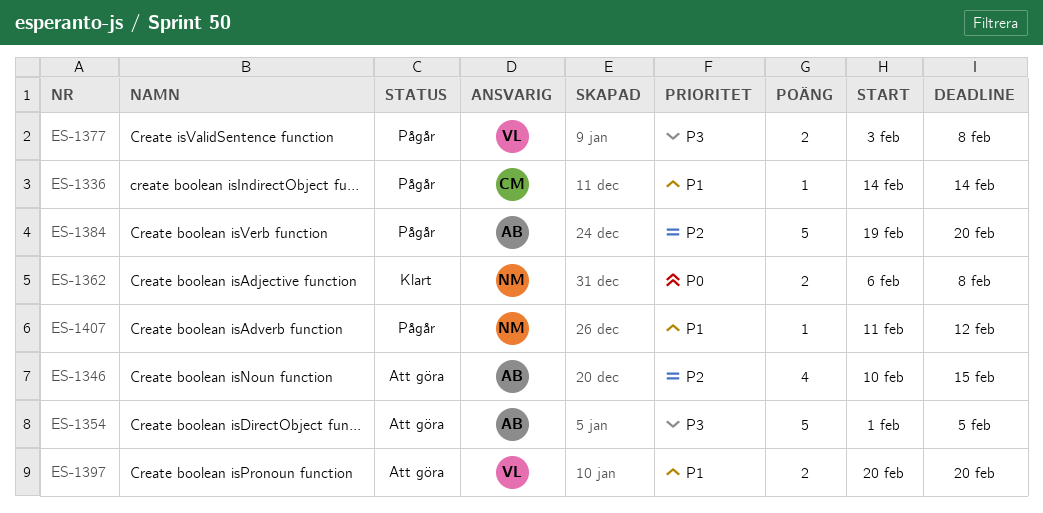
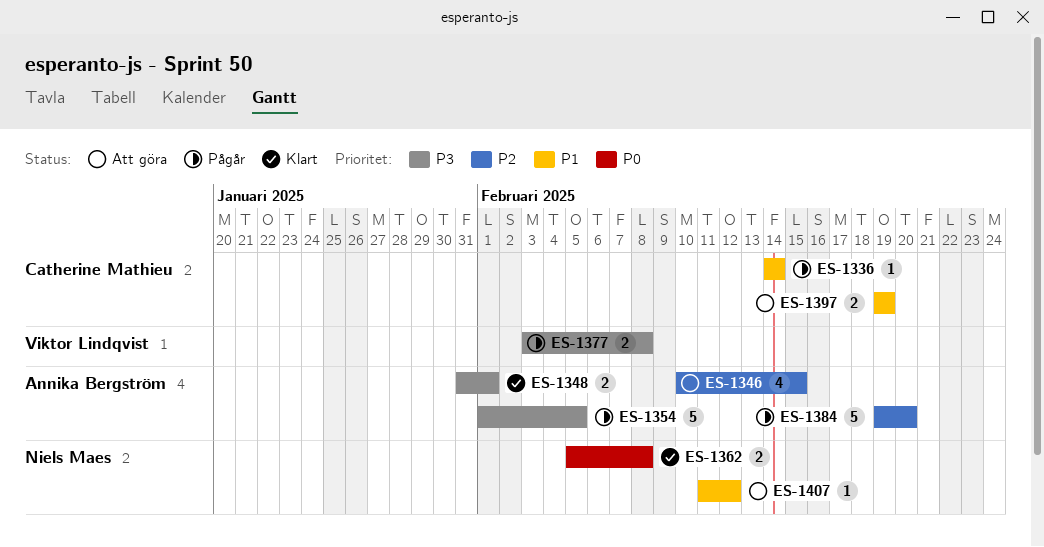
ES-1348: none -> present
ES-1354, status: Att göra -> Pågår
ES-1362, start: Feb 6 -> Feb 5
ES-1397, owner: Viktor Lindqvist -> Catherine Mathieu
ES-1397, start: Feb 20 -> Feb 19
ES-1397, due: Feb 20 -> Feb 19
ES-1407, status: Pågår -> Att göra

